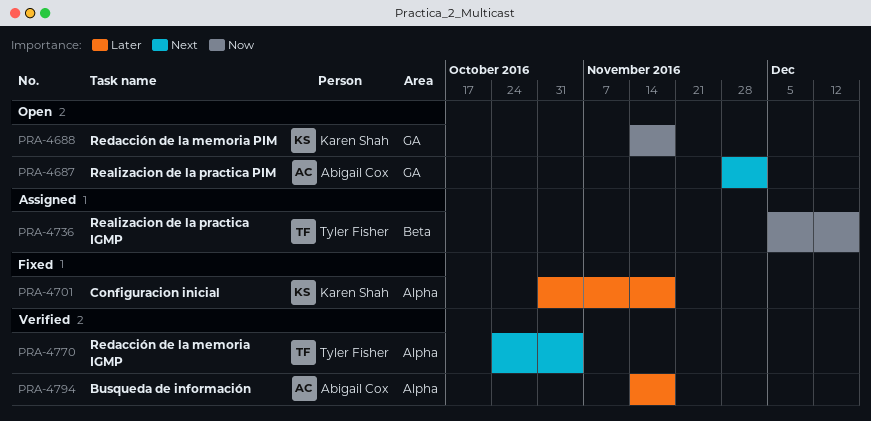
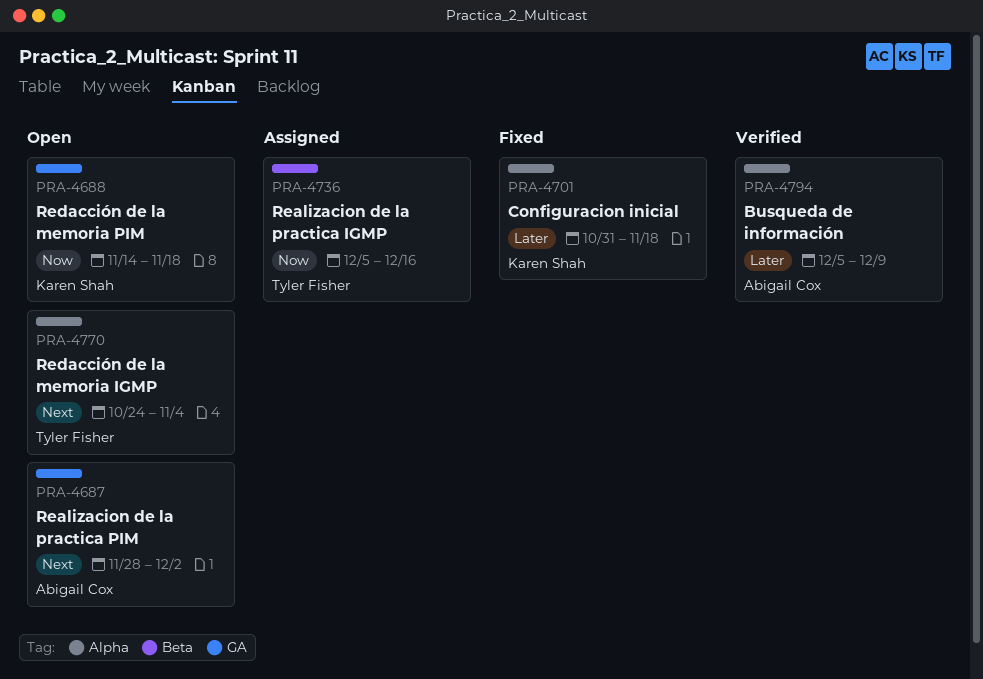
PRA-4770, status: Verified -> Open
PRA-4794, start: Nov 14 -> Dec 5
PRA-4794, due: Nov 18 -> Dec 9

